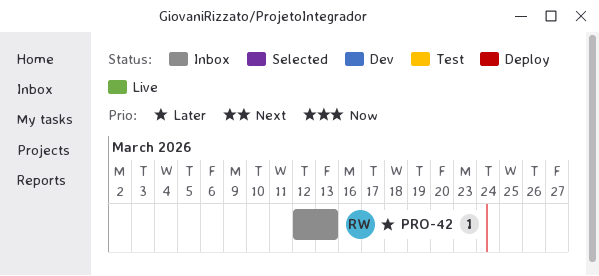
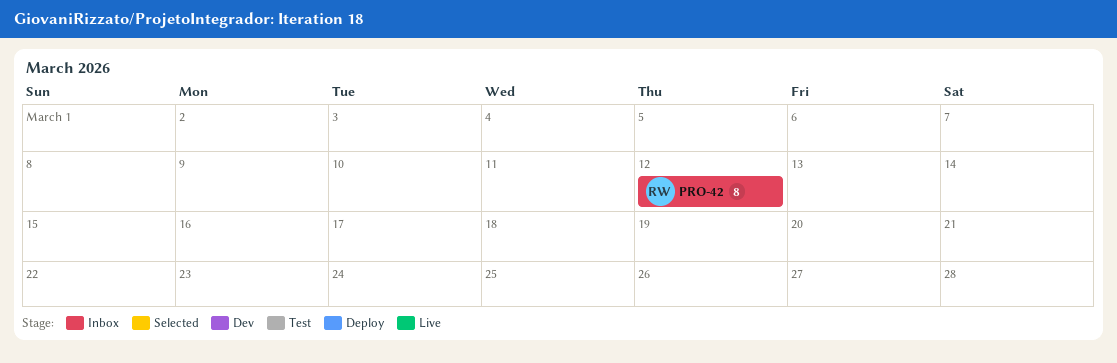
PRO-42, estimate: 1 -> 8
PRO-42, due: Mar 13 -> Mar 12

